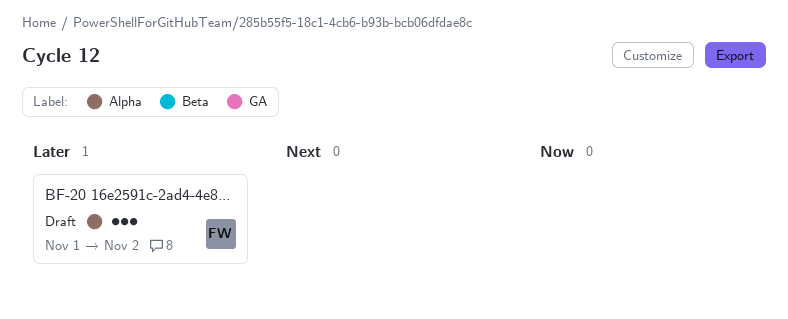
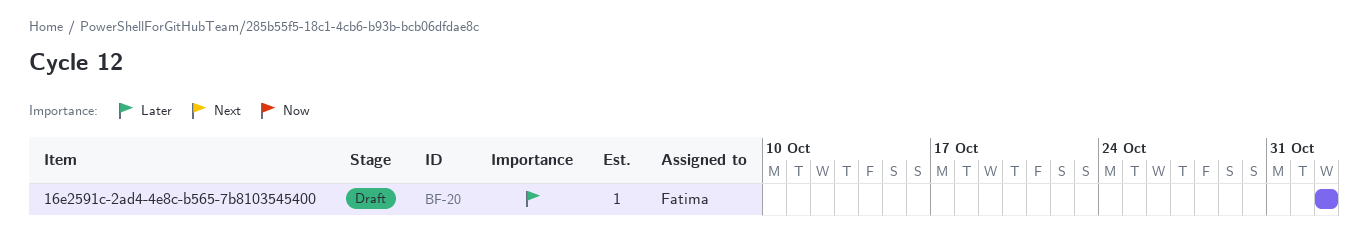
BF-20, estimate: 3 -> 1
BF-20, start: Nov 1 -> Nov 2

